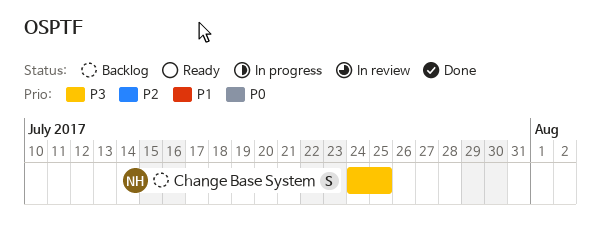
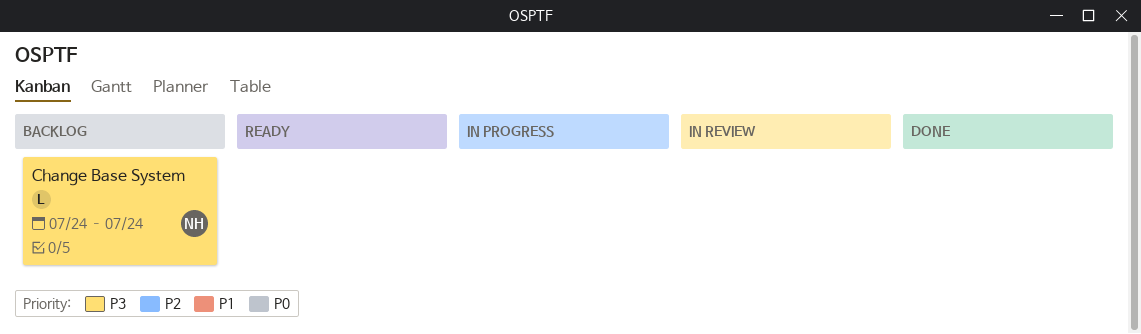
Change Base System, estimate: S -> L
Change Base System, due: Jul 25 -> Jul 24

